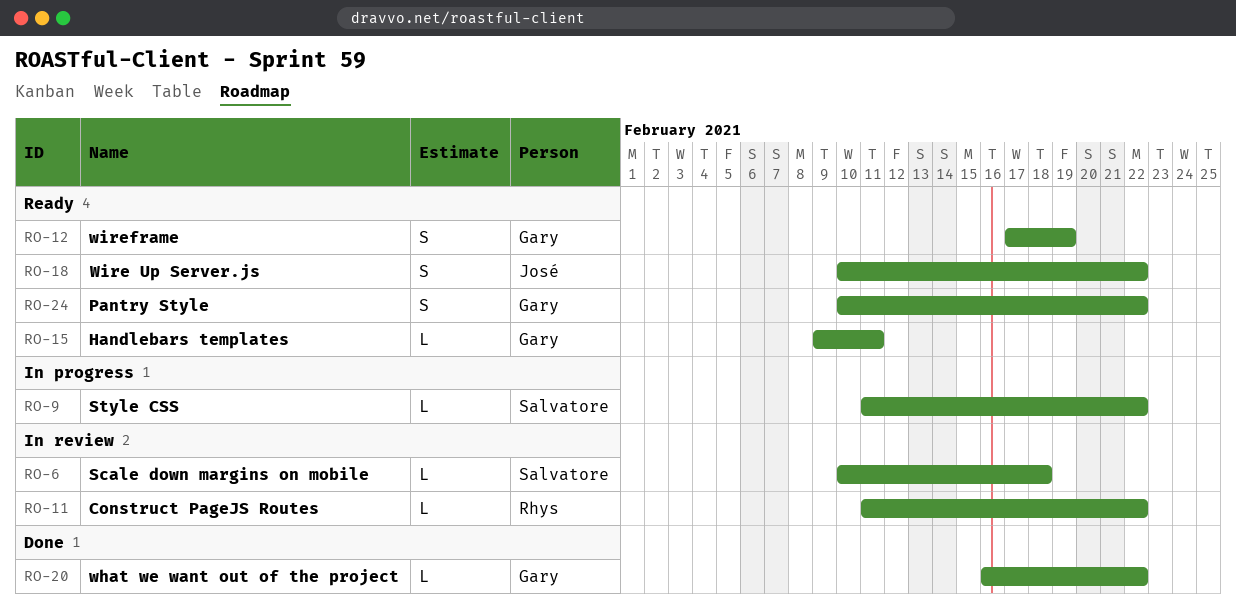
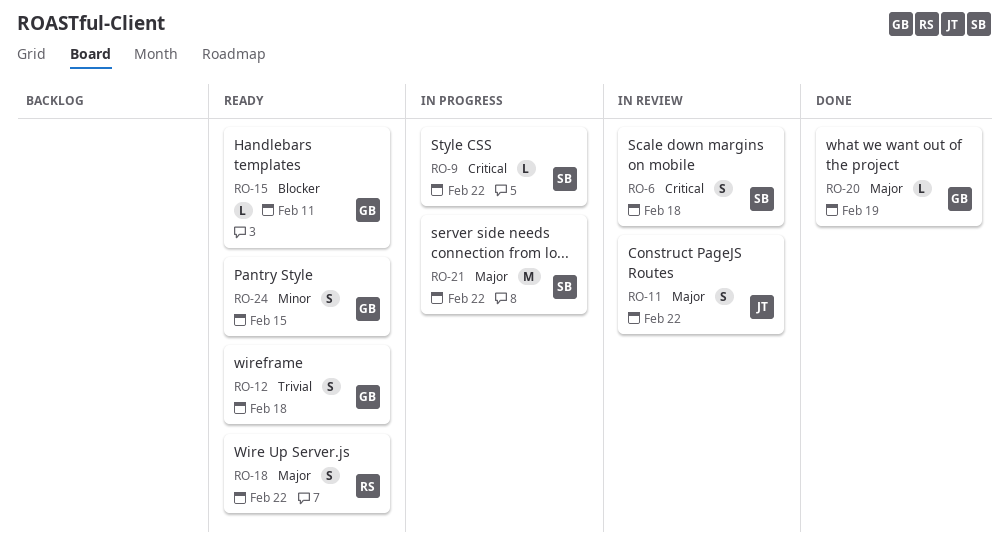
RO-6, estimate: L -> S
RO-11, owner: Rhys -> José
RO-11, estimate: L -> S
RO-12, due: Feb 19 -> Feb 18
RO-18, owner: José -> Rhys
RO-20, due: Feb 22 -> Feb 19
RO-21: none -> present
RO-24, due: Feb 22 -> Feb 15

